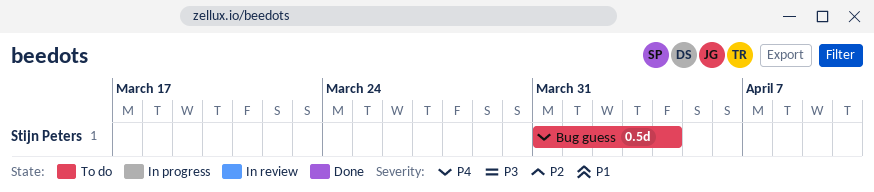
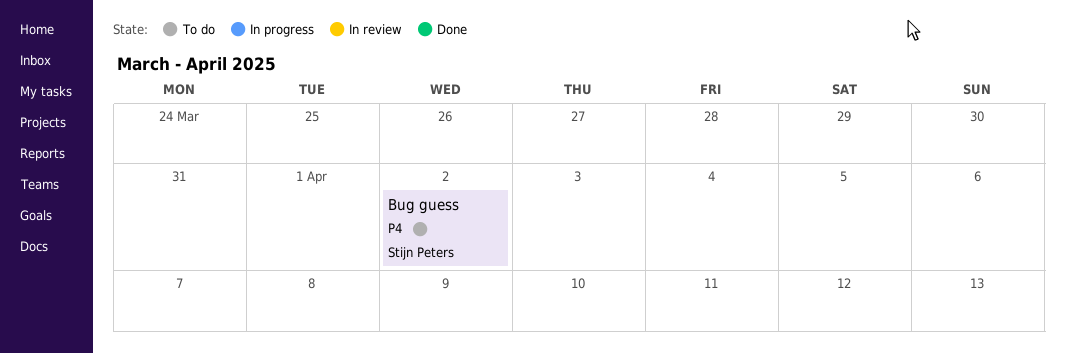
Bug guess, due: Apr 4 -> Apr 2

